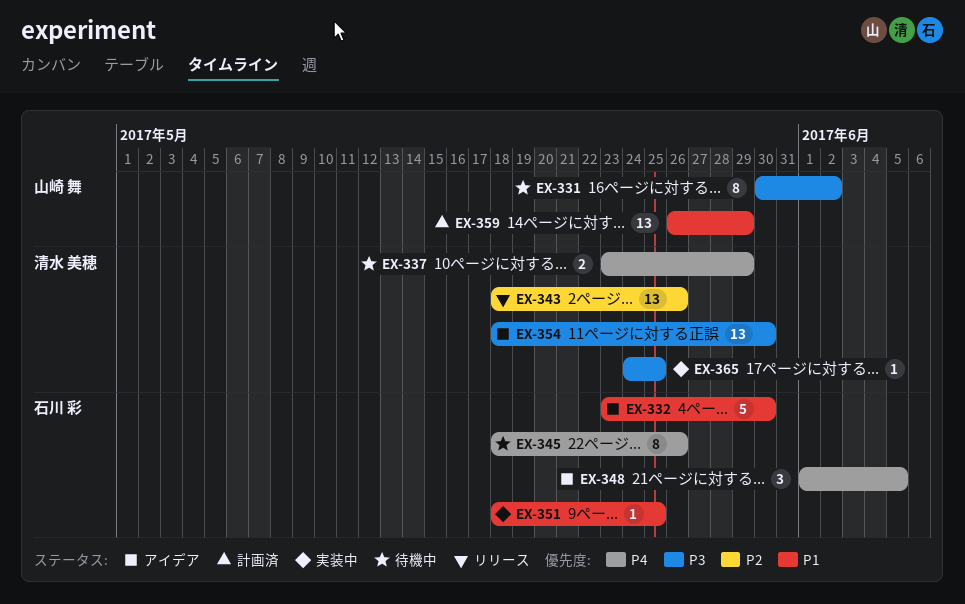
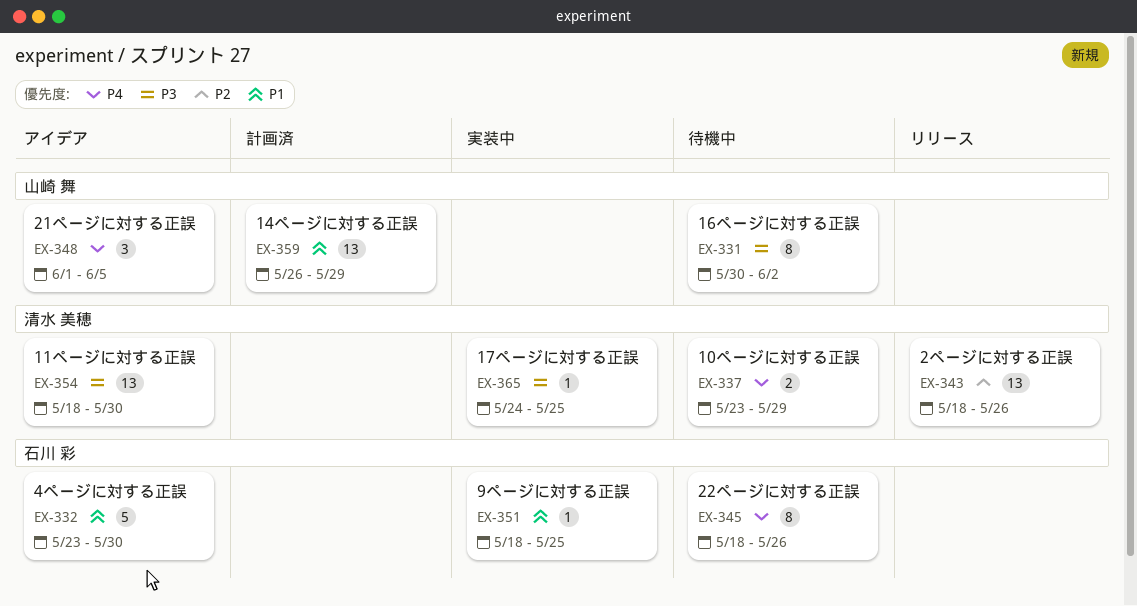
EX-348, owner: 石川 彩 -> 山崎 舞

